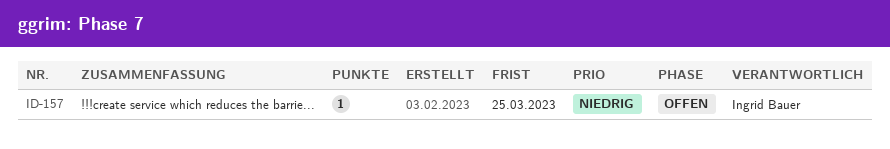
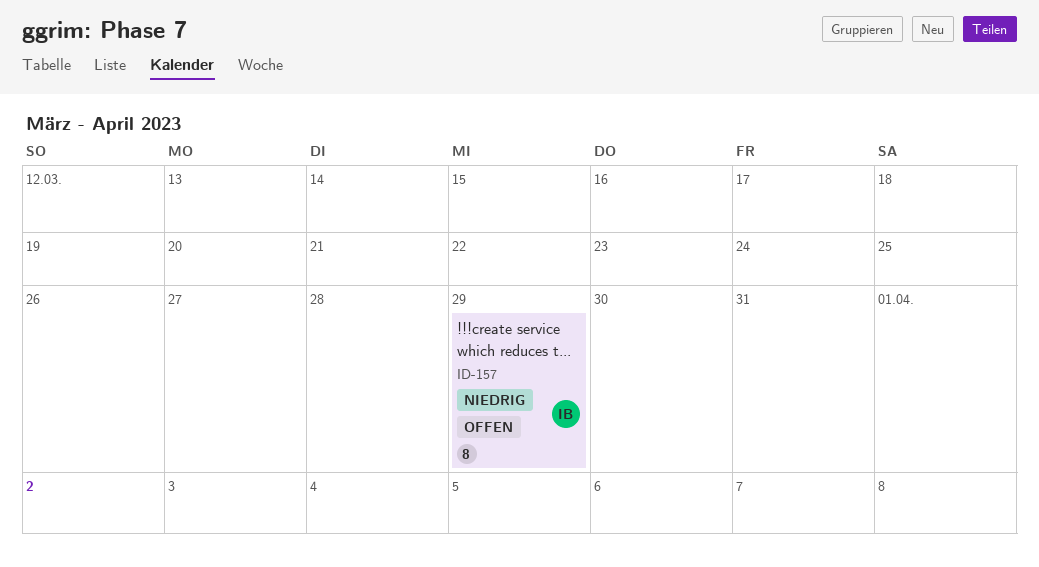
ID-157, estimate: 1 -> 8
ID-157, due: Mar 25 -> Mar 29

